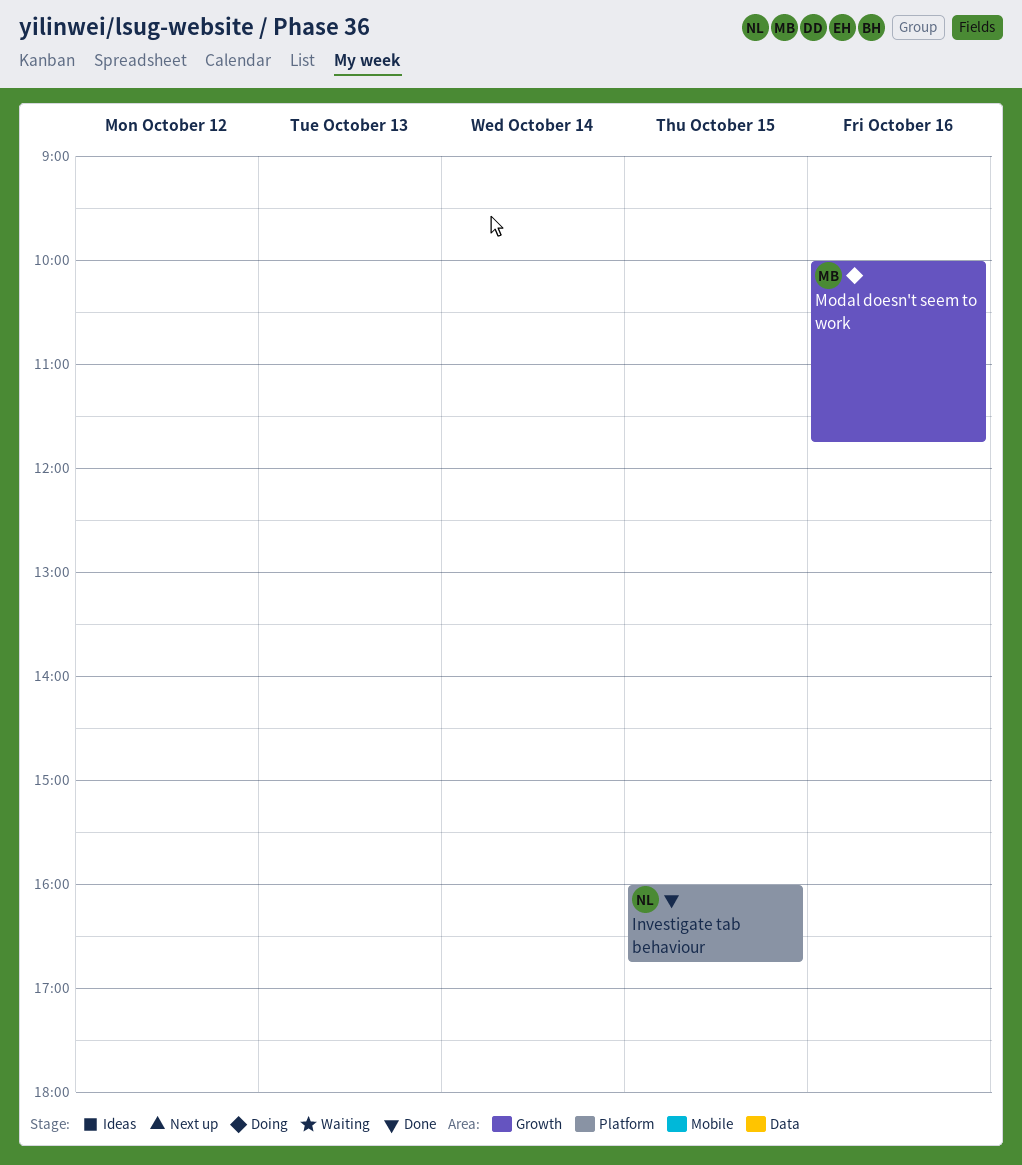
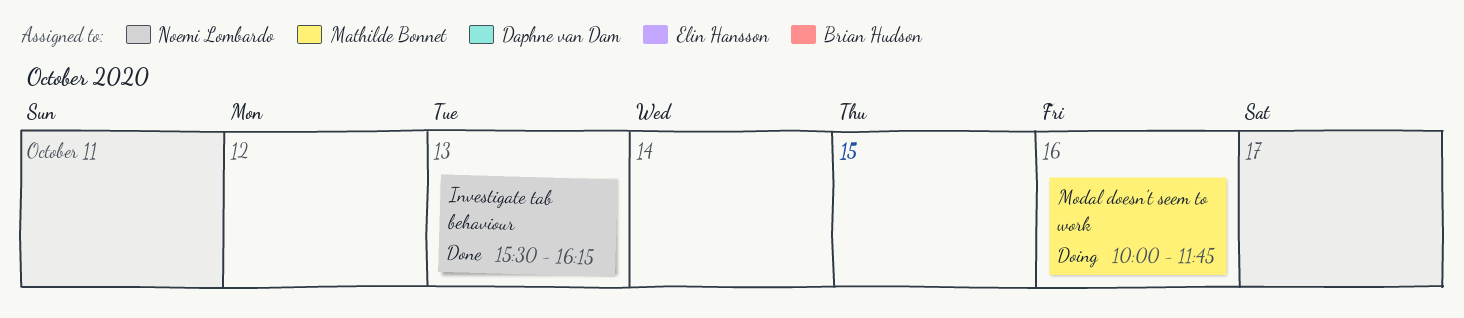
Investigate tab behaviour, day: Oct 15 -> Oct 13
Investigate tab behaviour, begins: 16:00 -> 15:30
Investigate tab behaviour, ends: 16:45 -> 16:15

